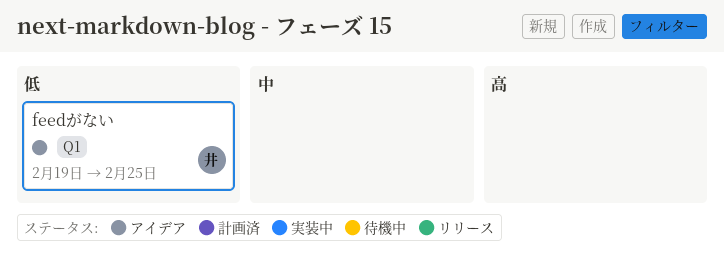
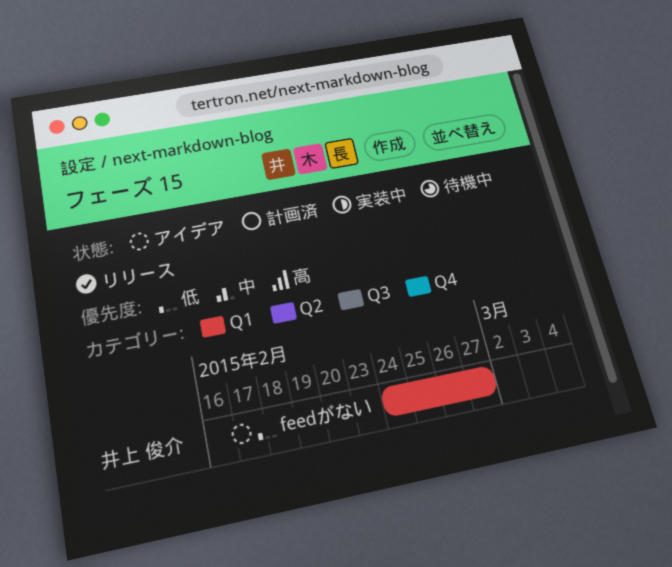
feedがない, start: Feb 19 -> Feb 24
feedがない, due: Feb 25 -> Feb 27

